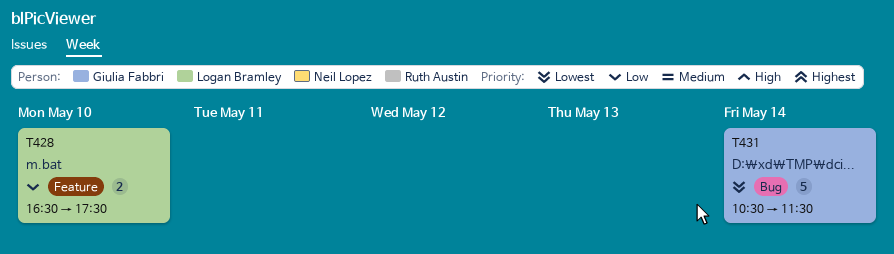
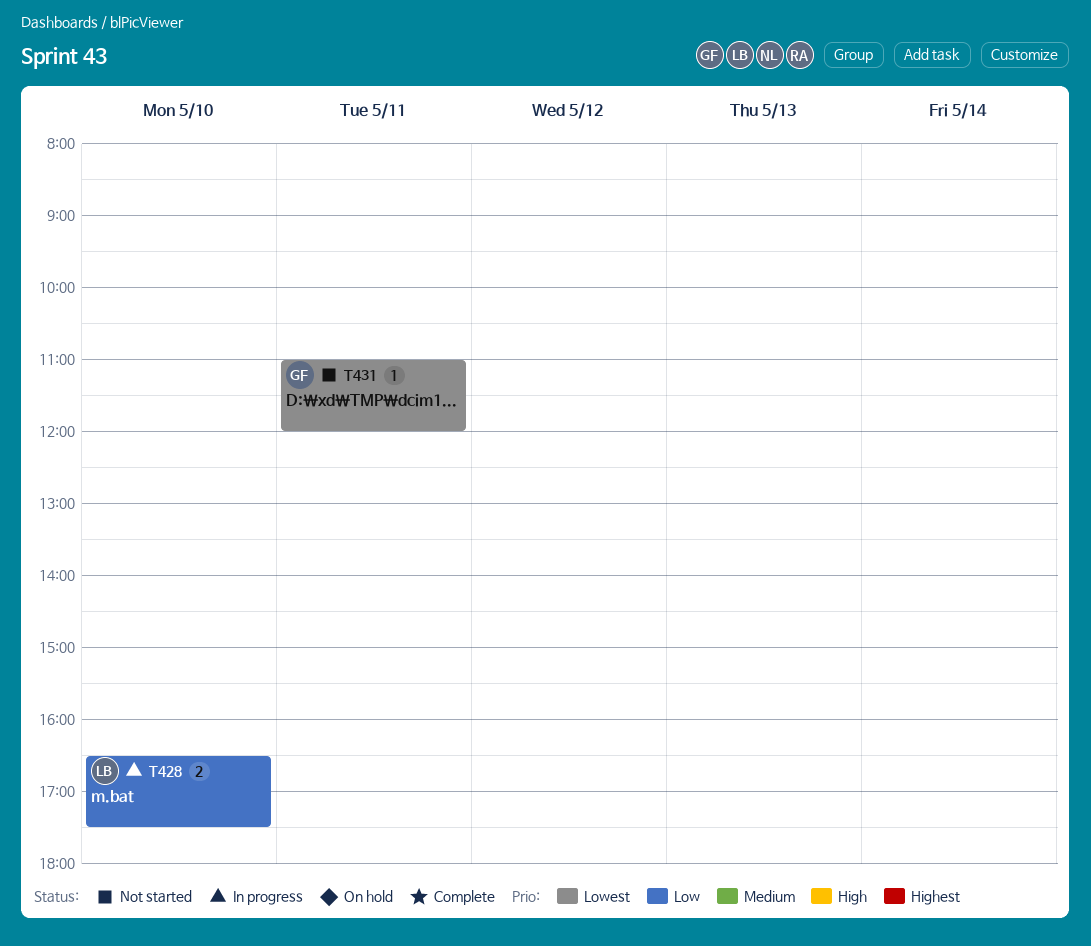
T431, estimate: 5 -> 1
T431, day: May 14 -> May 11
T431, begins: 10:30 -> 11:00
T431, ends: 11:30 -> 12:00

